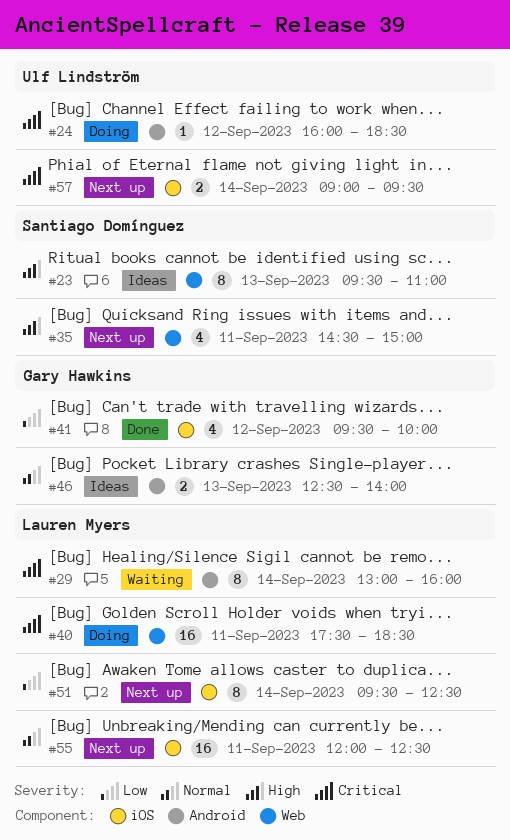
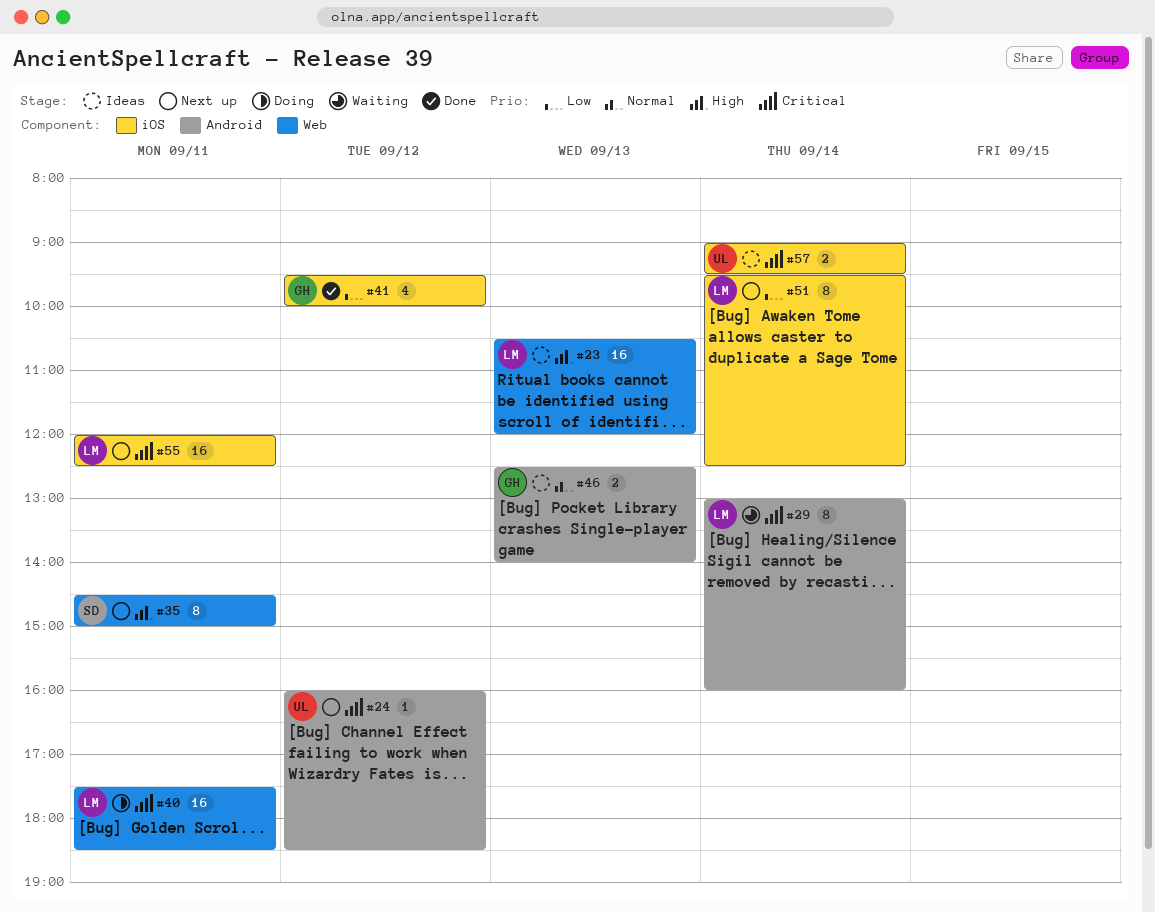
#23, owner: Santiago Domínguez -> Lauren Myers
#23, estimate: 8 -> 16
#23, begins: 09:30 -> 10:30
#23, ends: 11:00 -> 12:00
#24, status: Doing -> Next up
#35, estimate: 4 -> 8
#55, priority: Normal -> Critical
#57, status: Next up -> Ideas

